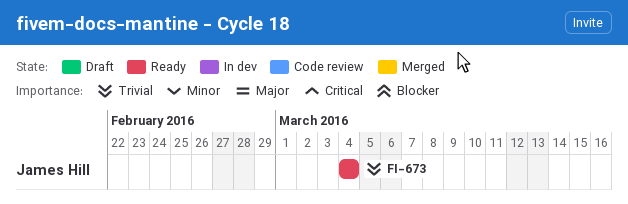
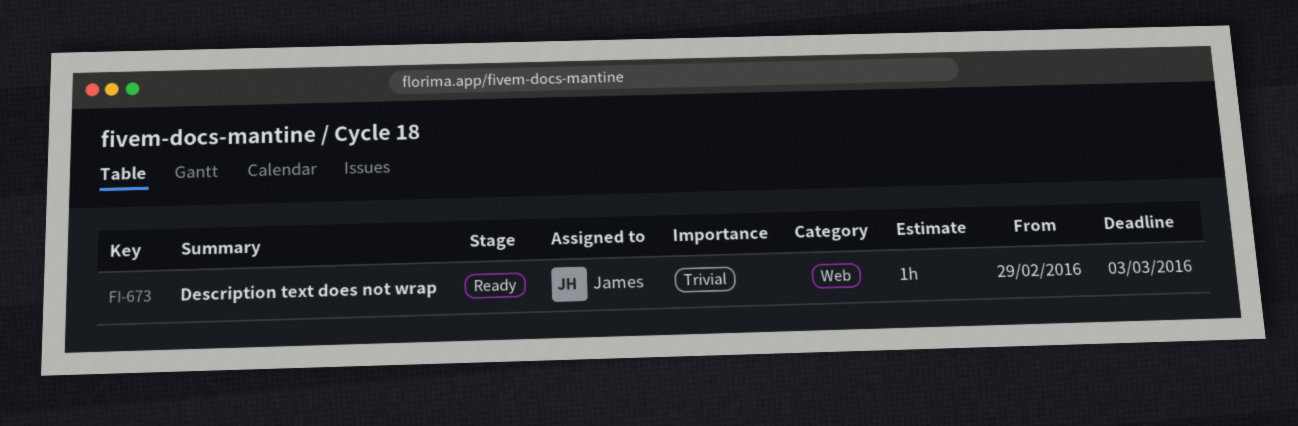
FI-673, start: Mar 4 -> Feb 29
FI-673, due: Mar 4 -> Mar 3

